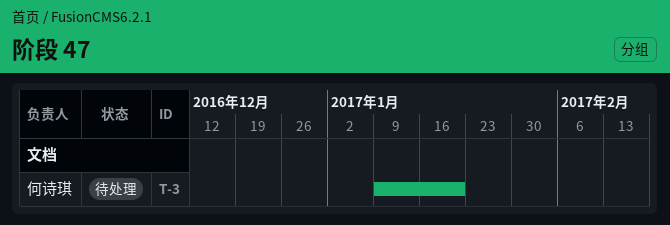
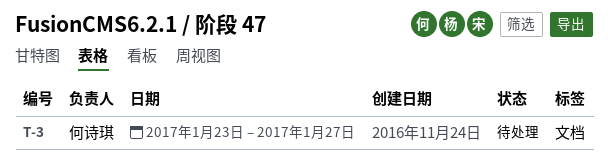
T-3, start: Jan 9 -> Jan 23
T-3, due: Jan 20 -> Jan 27

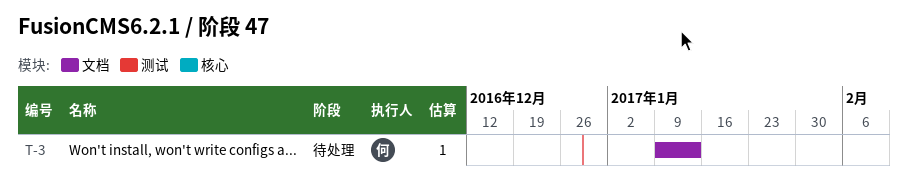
T-3, start: Jan 23 -> Jan 9
T-3, due: Jan 27 -> Jan 13

